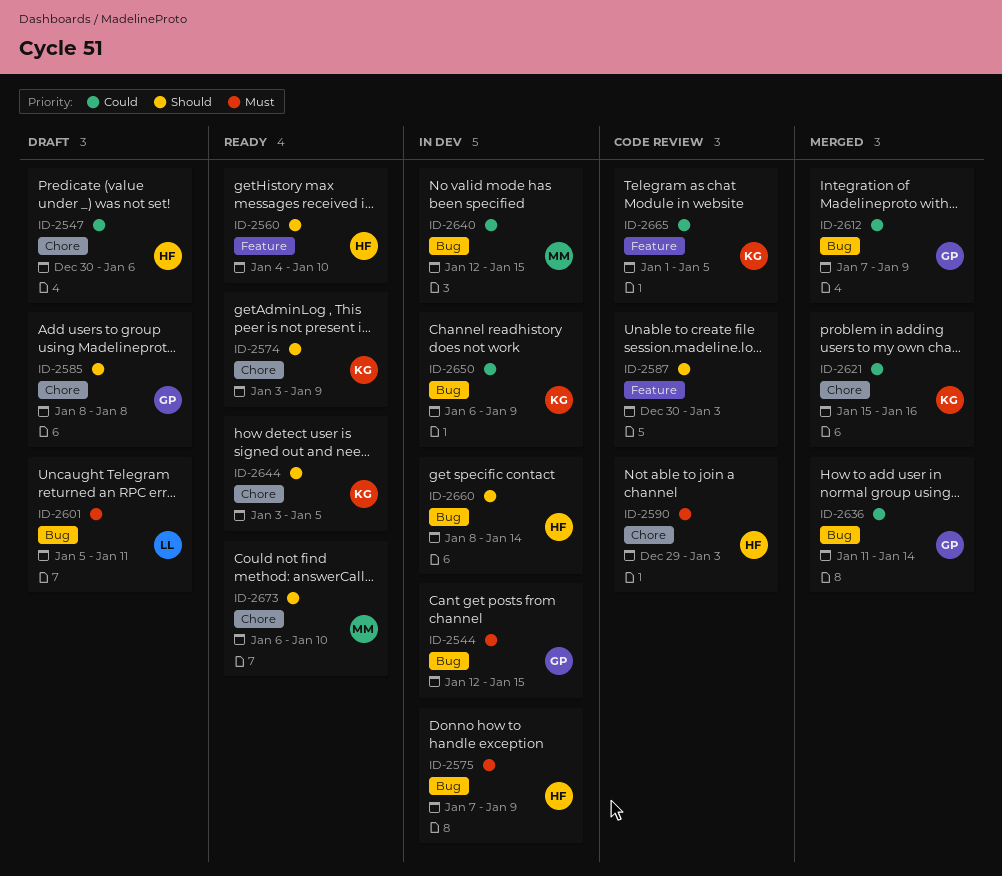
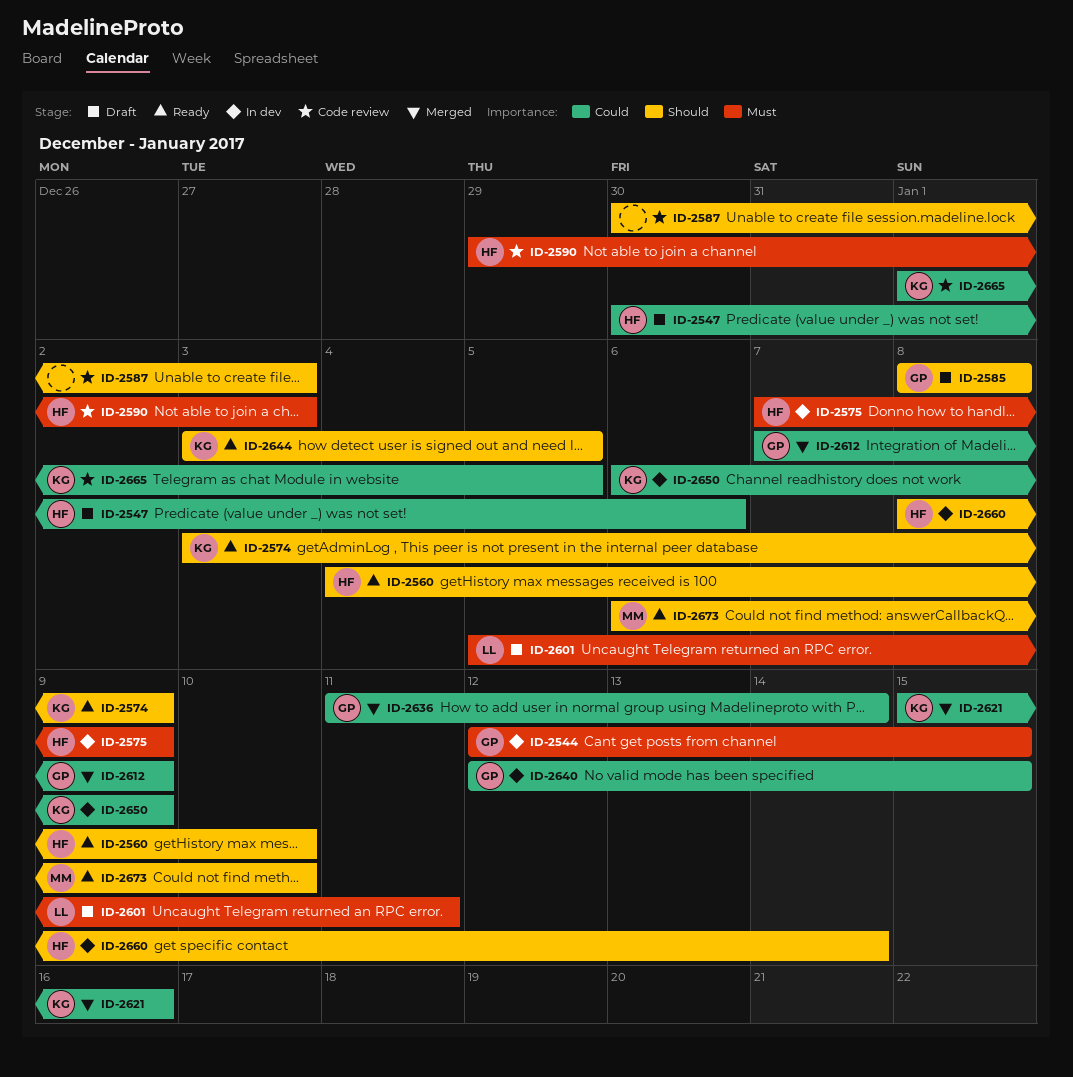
ID-2640, owner: MM -> GP

